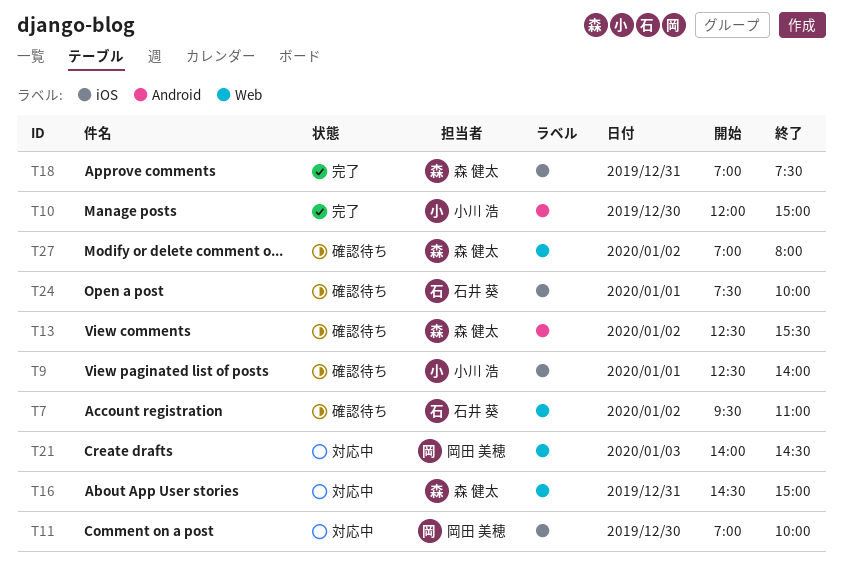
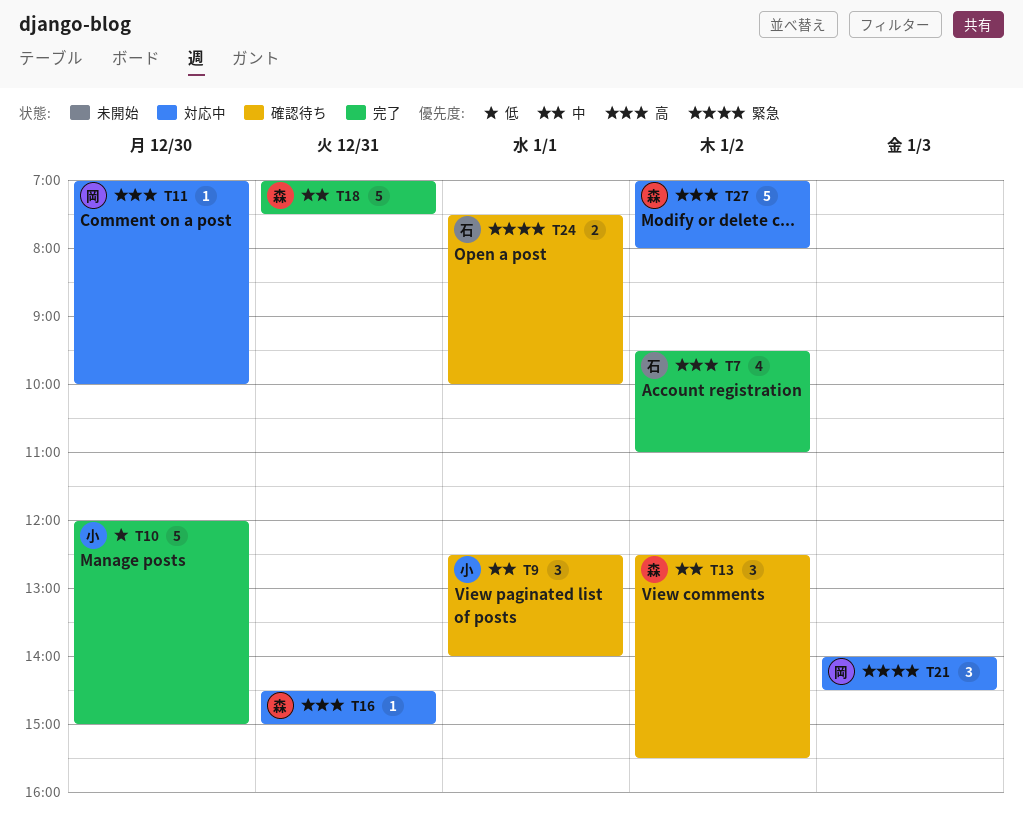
T7, status: 確認待ち -> 完了
T27, status: 確認待ち -> 対応中

